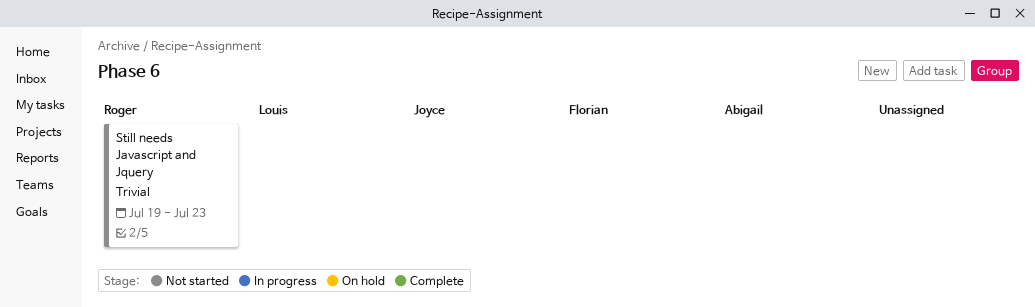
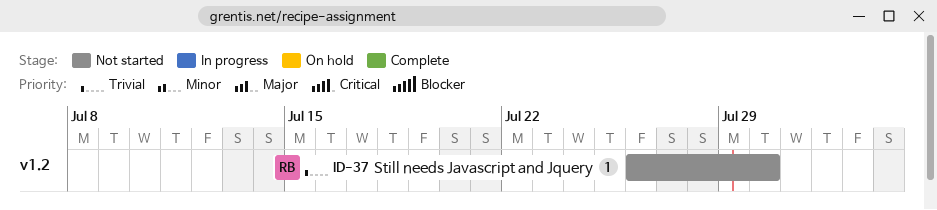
Still needs Javascript and Jquery, start: Jul 19 -> Jul 26
Still needs Javascript and Jquery, due: Jul 23 -> Jul 30

